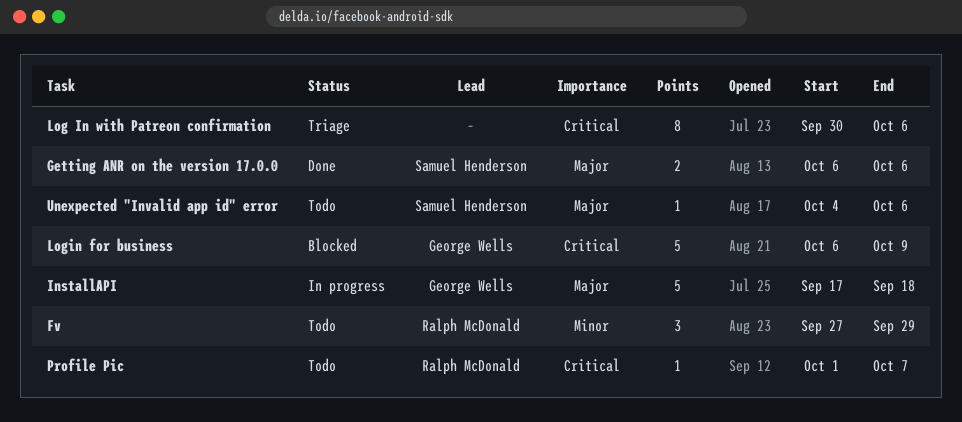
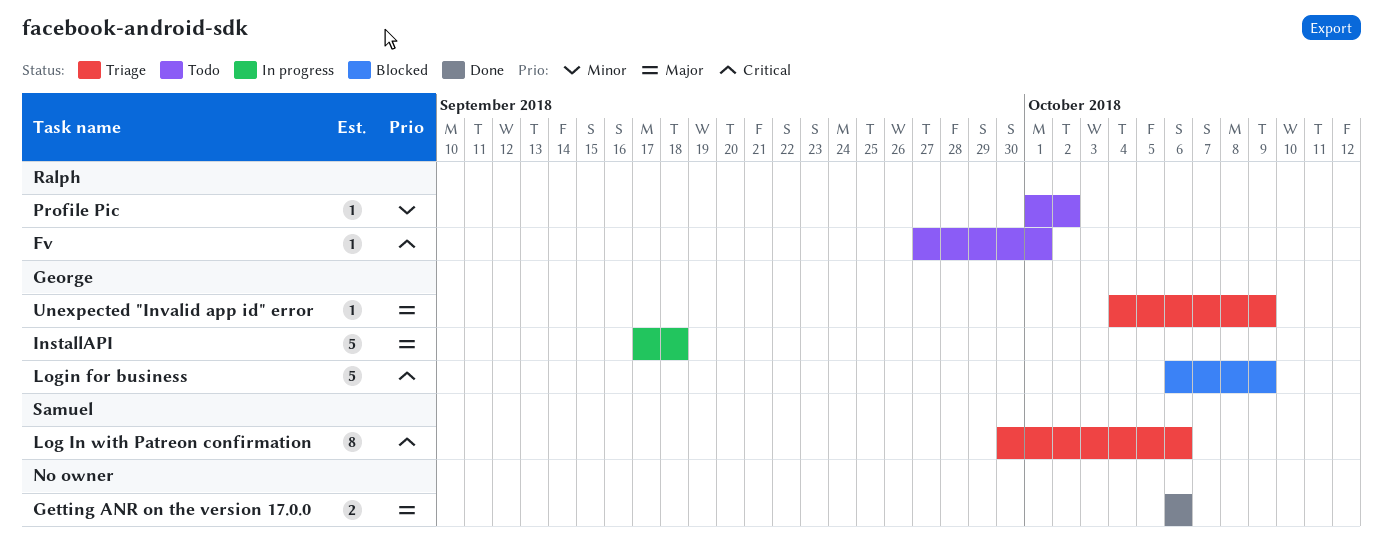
Fv, priority: Minor -> Critical
Fv, estimate: 3 -> 1
Fv, due: Sep 29 -> Oct 1
Getting ANR on the version 17.0.0, owner: Samuel Henderson -> none
Log In with Patreon confirmation, owner: none -> Samuel Henderson
Profile Pic, priority: Critical -> Minor
Profile Pic, due: Oct 7 -> Oct 2
Unexpected "Invalid app id" error, status: Todo -> Triage
Unexpected "Invalid app id" error, owner: Samuel Henderson -> George Wells
Unexpected "Invalid app id" error, due: Oct 6 -> Oct 9

